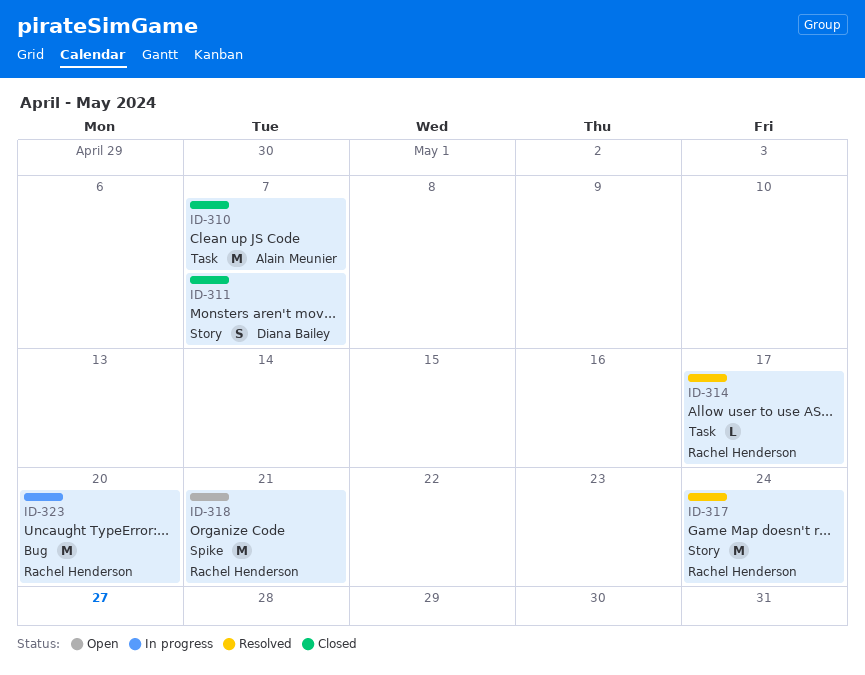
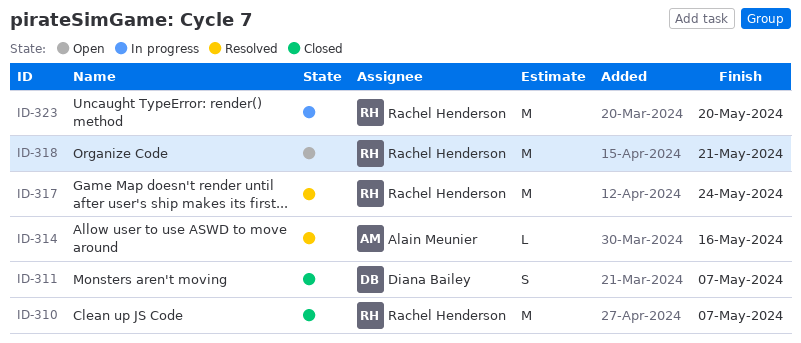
ID-310, owner: Alain Meunier -> Rachel Henderson
ID-314, owner: Rachel Henderson -> Alain Meunier
ID-314, due: May 17 -> May 16

